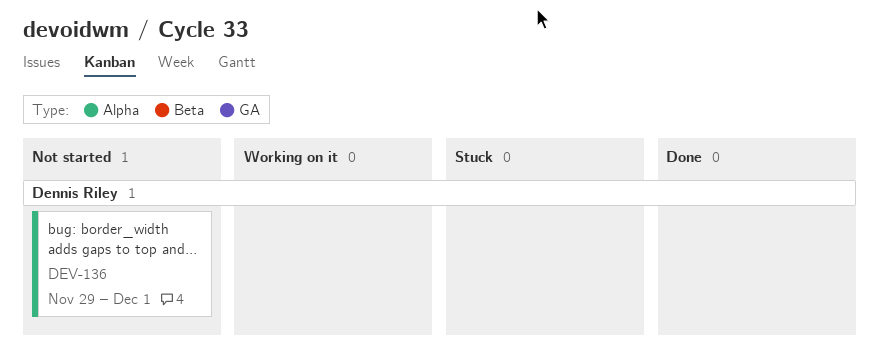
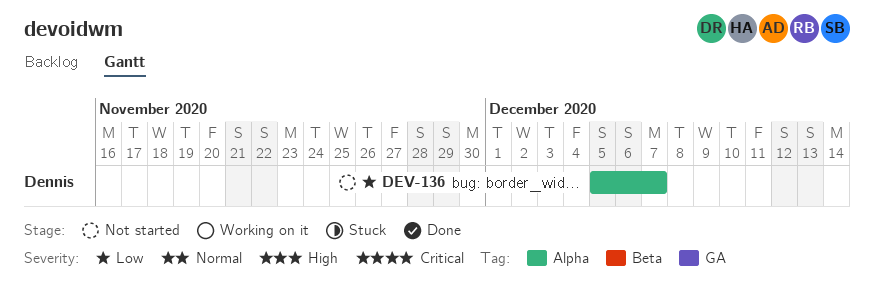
DEV-136, start: Nov 29 -> Dec 5
DEV-136, due: Dec 1 -> Dec 7

